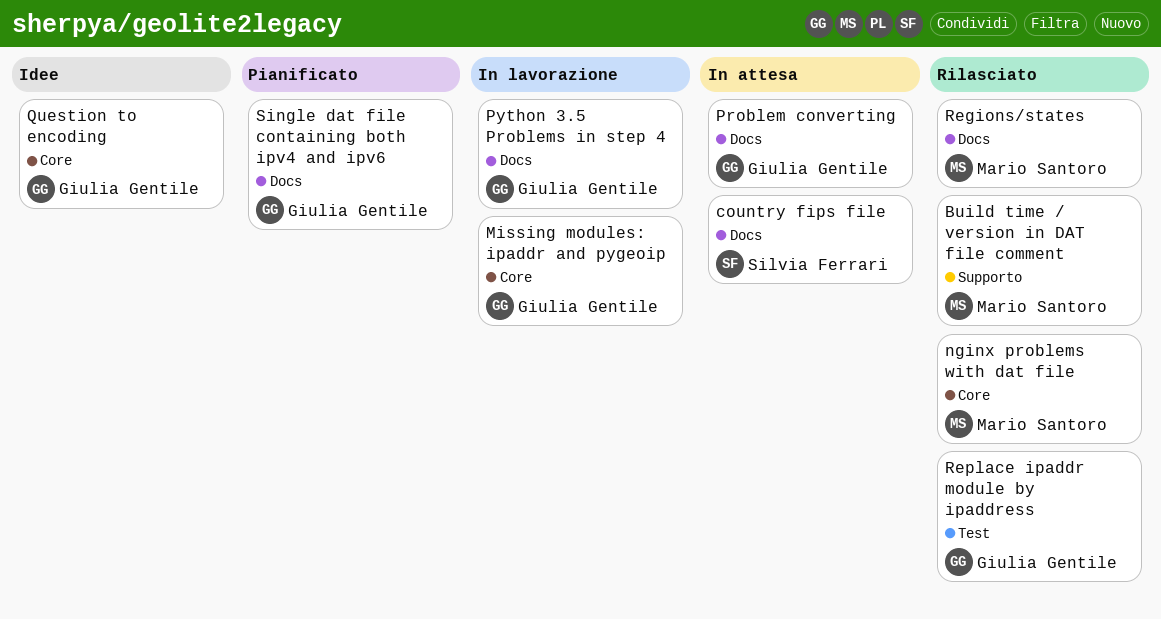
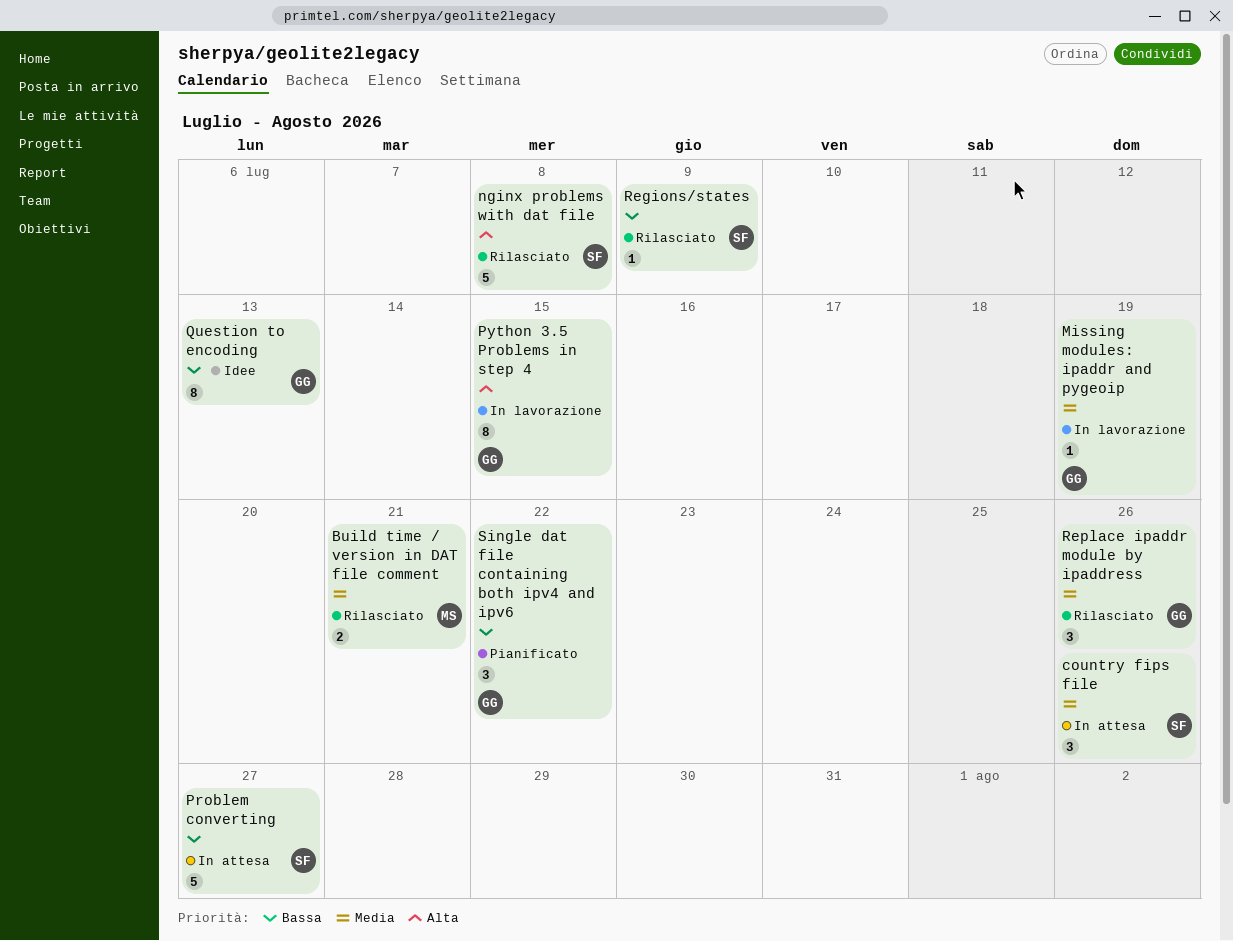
nginx problems with dat file, owner: Mario Santoro -> Silvia Ferrari
Problem converting, owner: Giulia Gentile -> Silvia Ferrari
Regions/states, owner: Mario Santoro -> Silvia Ferrari

